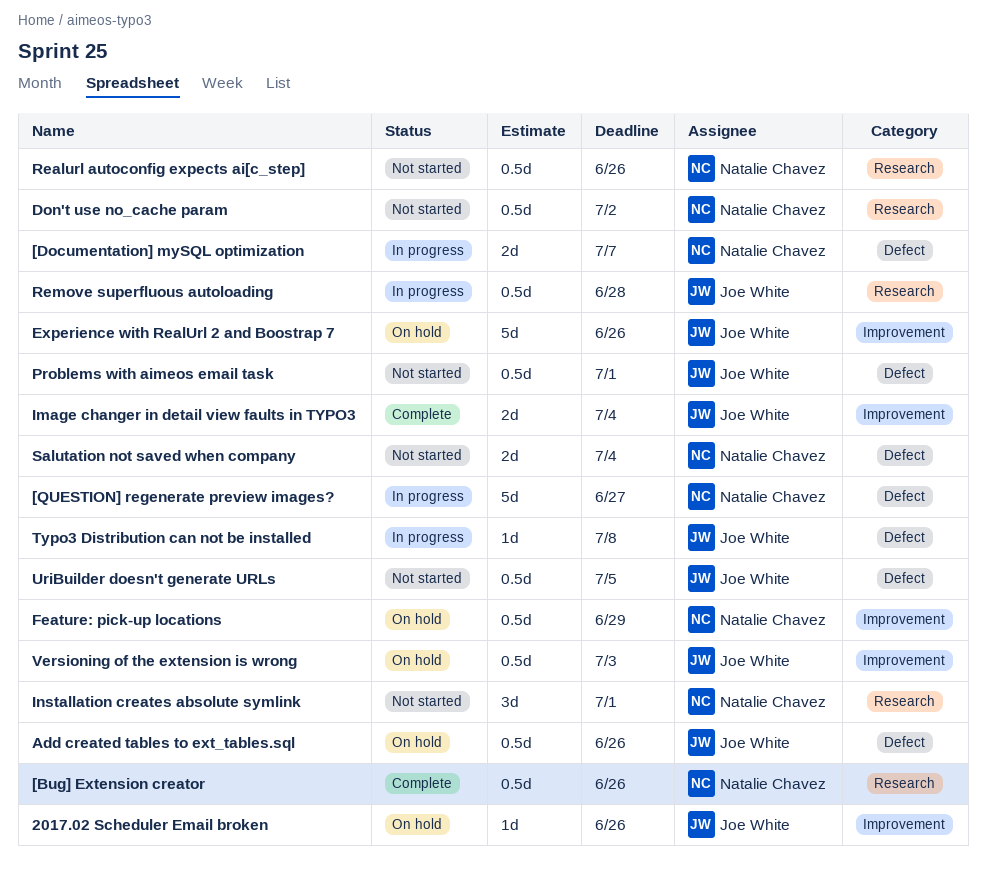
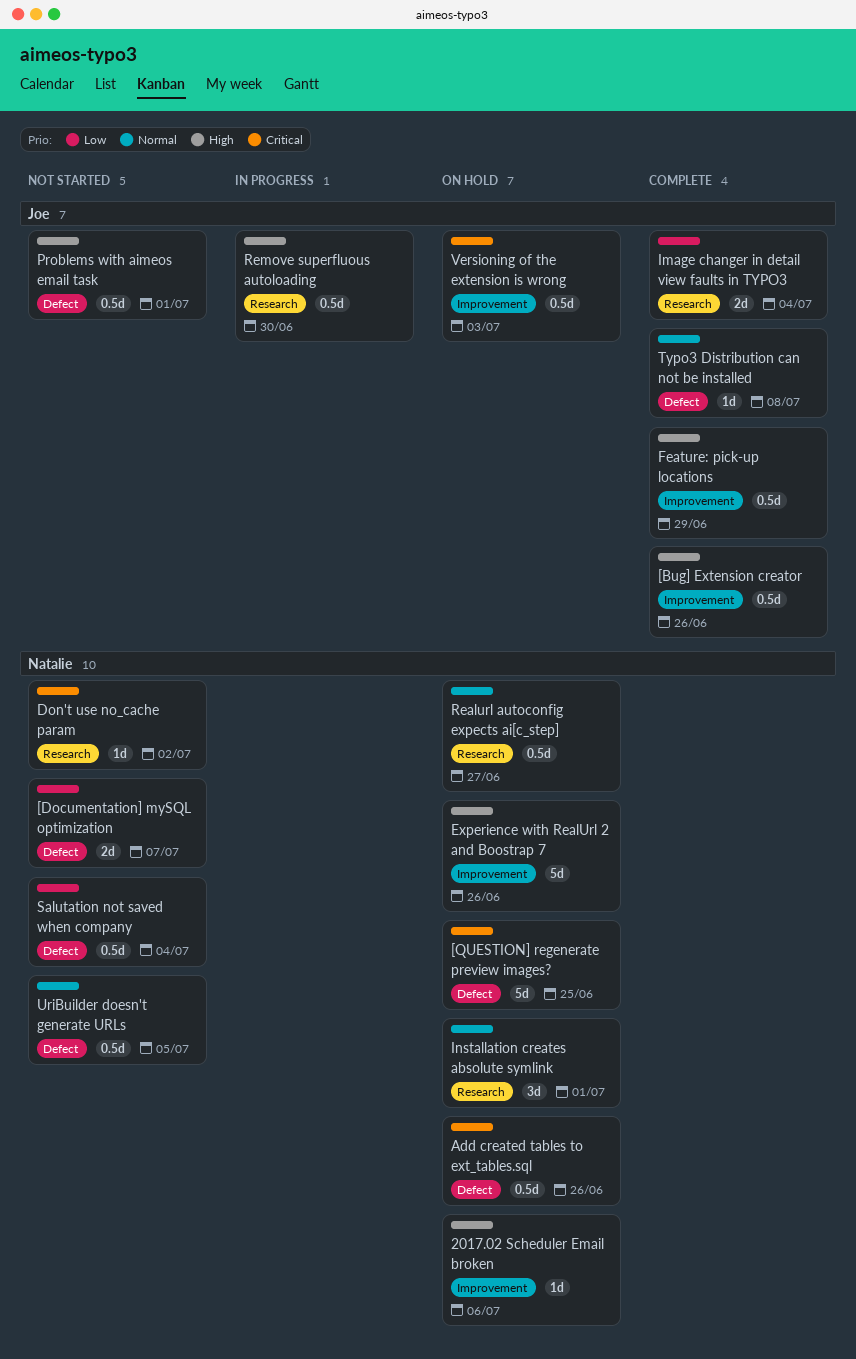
2017.02 Scheduler Email broken, owner: Joe White -> Natalie Chavez
2017.02 Scheduler Email broken, due: Jun 26 -> Jul 6
[Bug] Extension creator, owner: Natalie Chavez -> Joe White
[Bug] Extension creator, label: Research -> Improvement
[Documentation] mySQL optimization, status: In progress -> Not started
[QUESTION] regenerate preview images?, status: In progress -> On hold
[QUESTION] regenerate preview images?, due: Jun 27 -> Jun 25
Add created tables to ext_tables.sql, owner: Joe White -> Natalie Chavez
Don't use no_cache param, estimate: 0.5d -> 1d
Experience with RealUrl 2 and Boostrap 7, owner: Joe White -> Natalie Chavez
Feature: pick-up locations, status: On hold -> Complete
Feature: pick-up locations, owner: Natalie Chavez -> Joe White
Image changer in detail view faults in TYPO3, label: Improvement -> Research
Installation creates absolute symlink, status: Not started -> On hold
Realurl autoconfig expects ai[c_step], status: Not started -> On hold
Realurl autoconfig expects ai[c_step], due: Jun 26 -> Jun 27
Remove superfluous autoloading, due: Jun 28 -> Jun 30
Salutation not saved when company, estimate: 2d -> 0.5d
Typo3 Distribution can not be installed, status: In progress -> Complete
UriBuilder doesn't generate URLs, owner: Joe White -> Natalie Chavez

